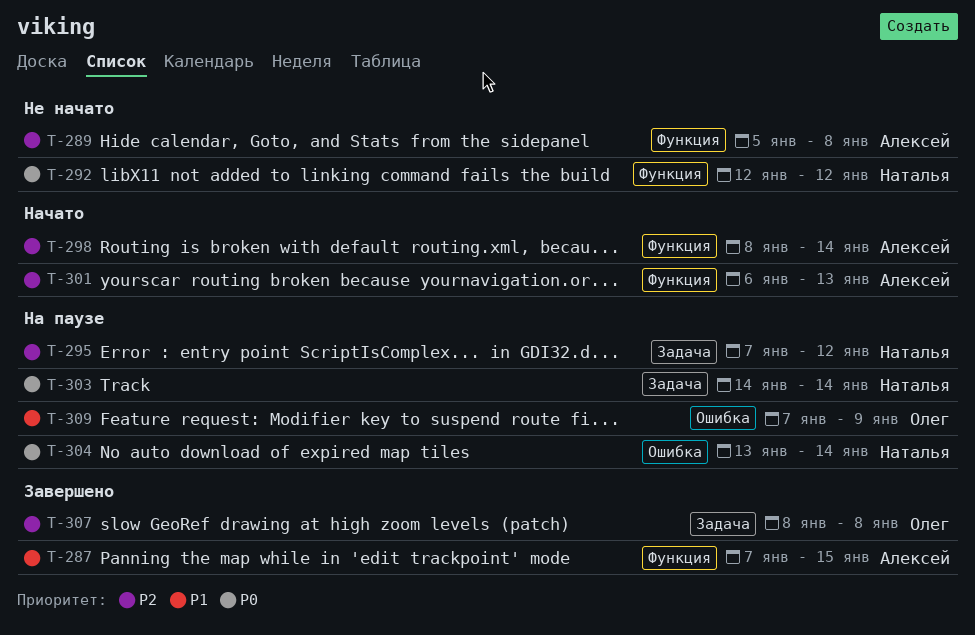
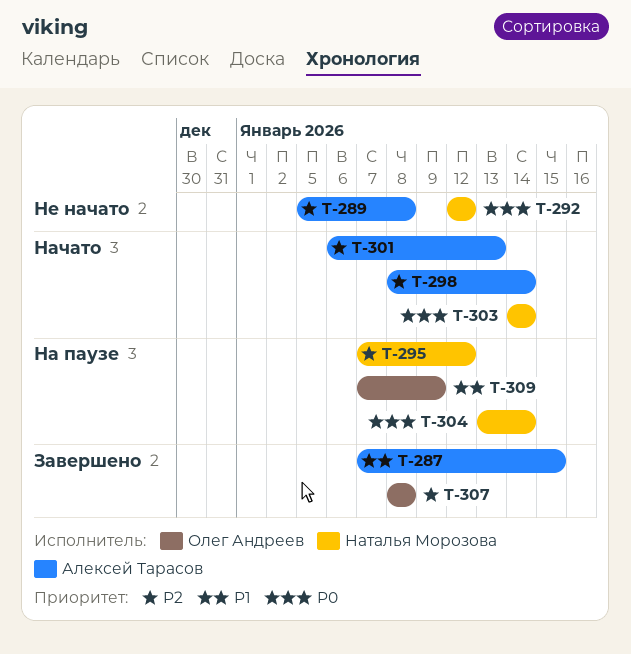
T-303, status: На паузе -> Начато

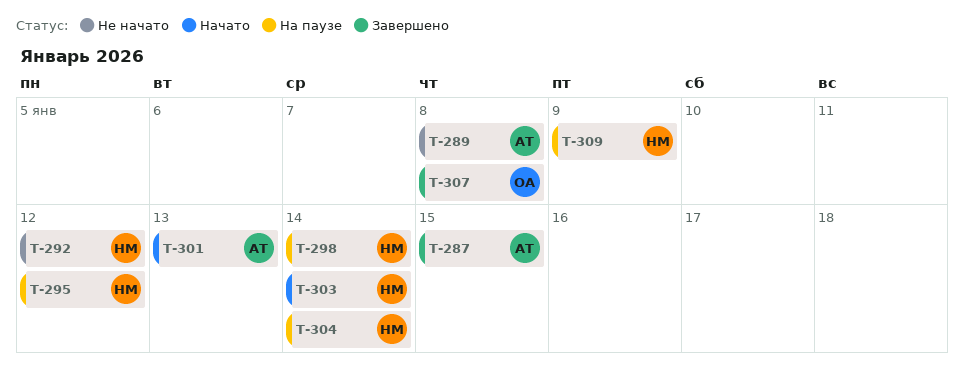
T-298, status: Начато -> На паузе
T-298, owner: Алексей Тарасов -> Наталья Морозова
T-309, owner: Олег Андреев -> Наталья Морозова

